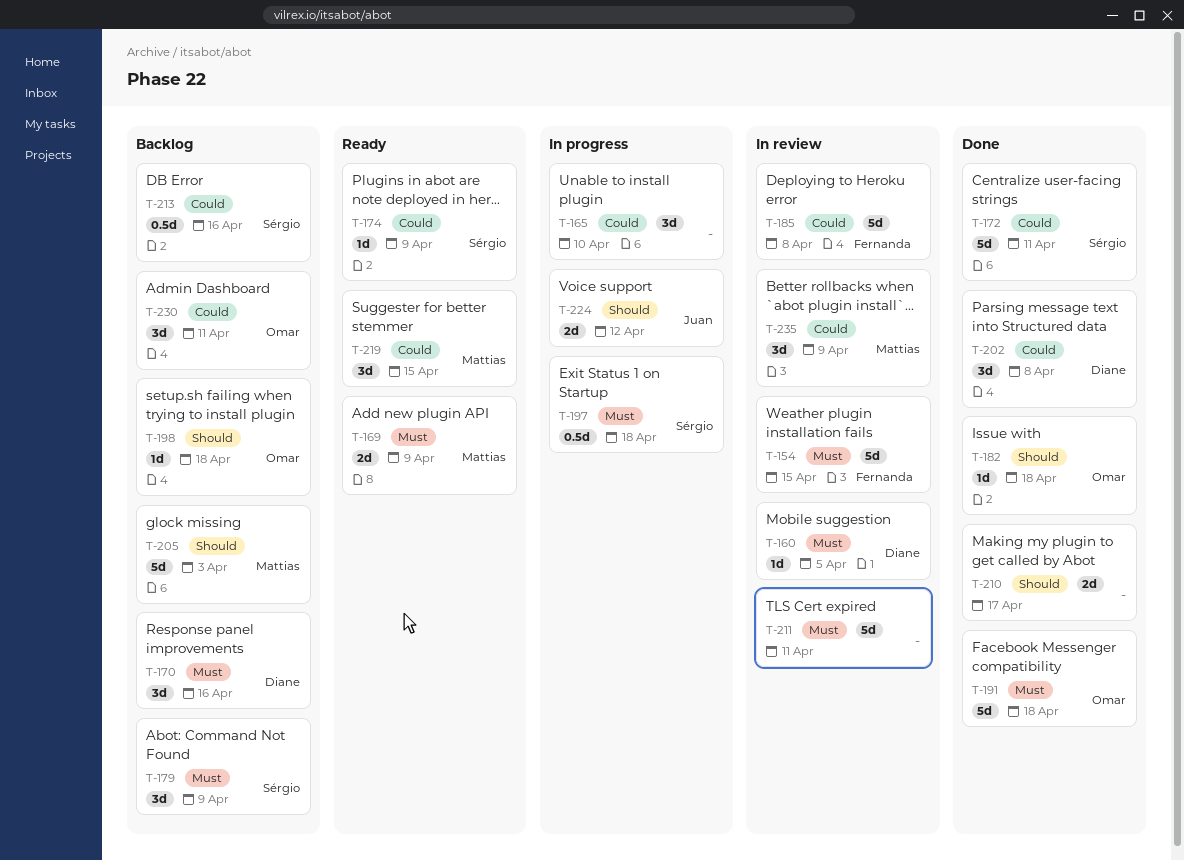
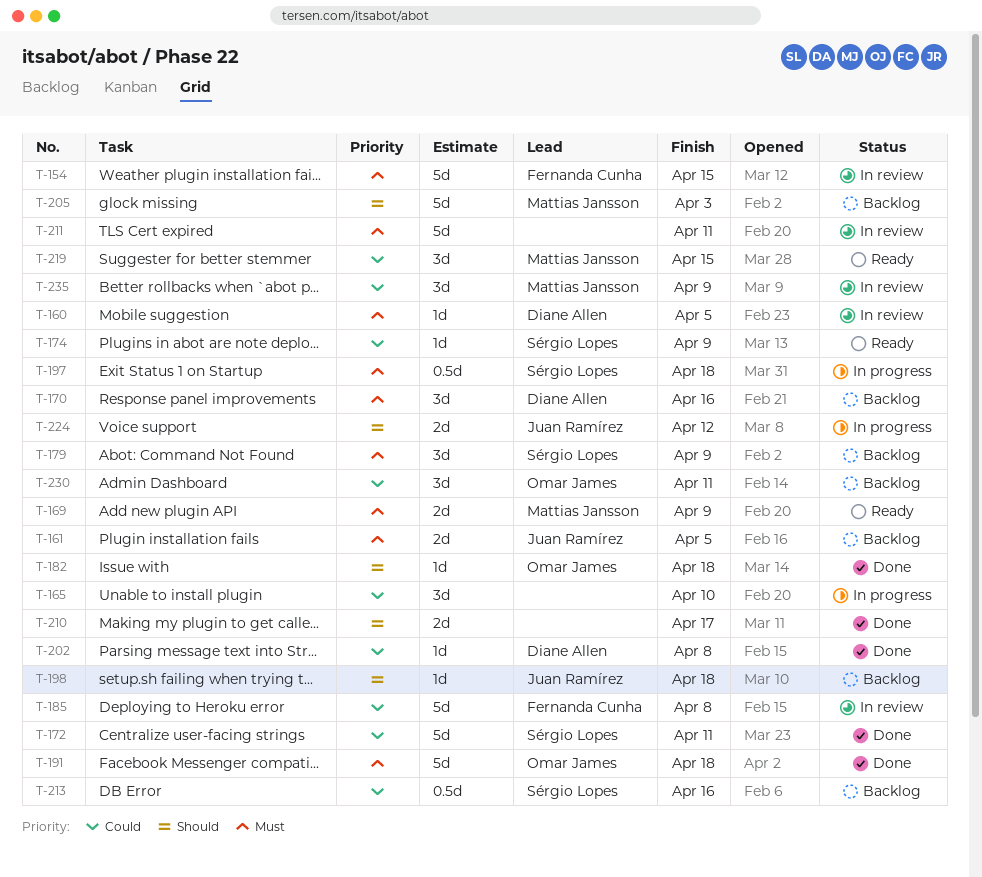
T-161: none -> present
T-198, owner: Omar James -> Juan Ramírez
T-202, estimate: 3d -> 1d

